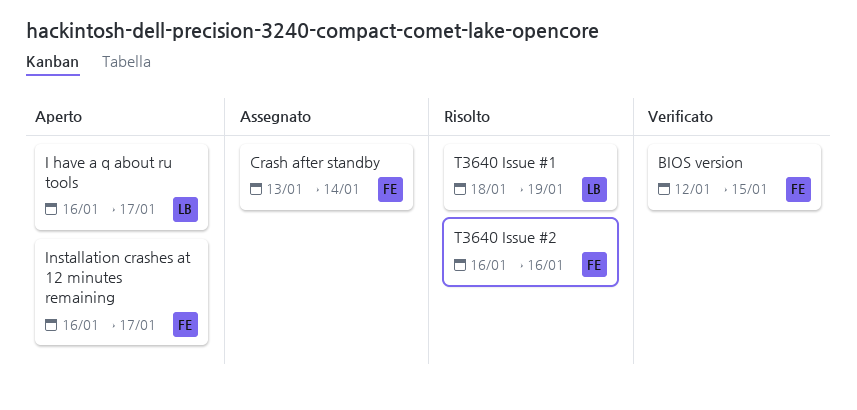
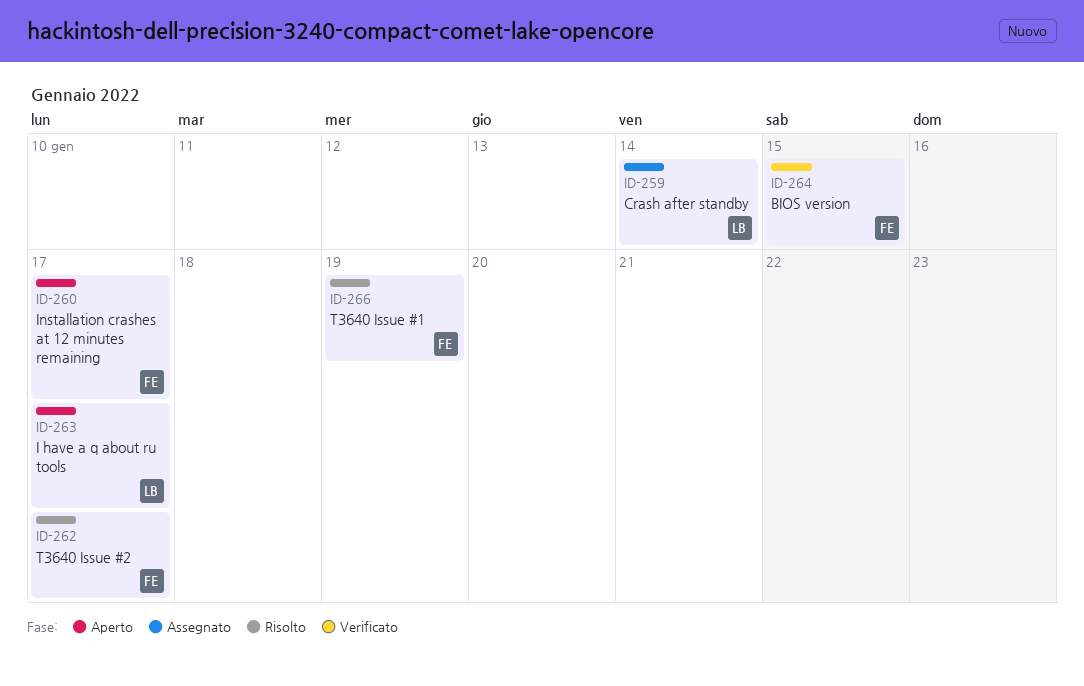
Crash after standby, owner: FE -> LB
T3640 Issue #1, owner: LB -> FE
T3640 Issue #2, due: Jan 16 -> Jan 17

